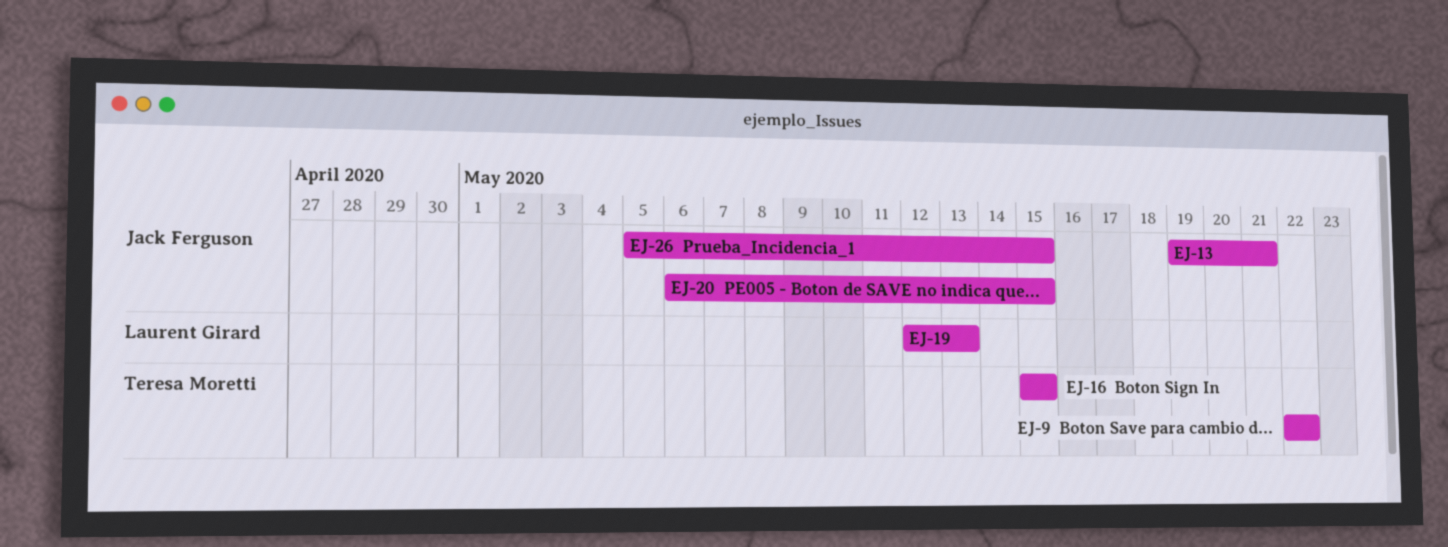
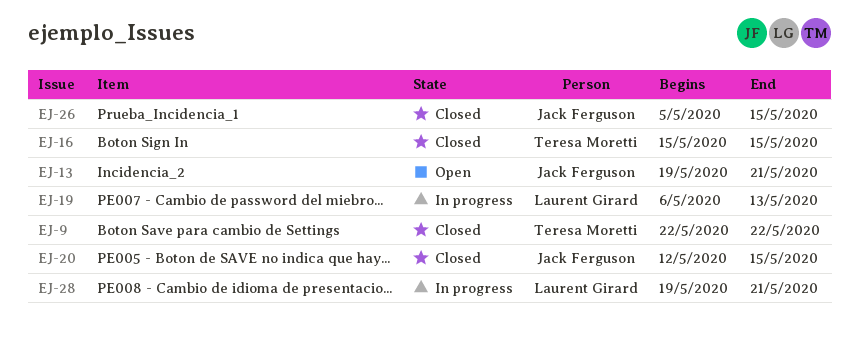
EJ-19, start: May 12 -> May 6
EJ-20, start: May 6 -> May 12
EJ-28: none -> present

